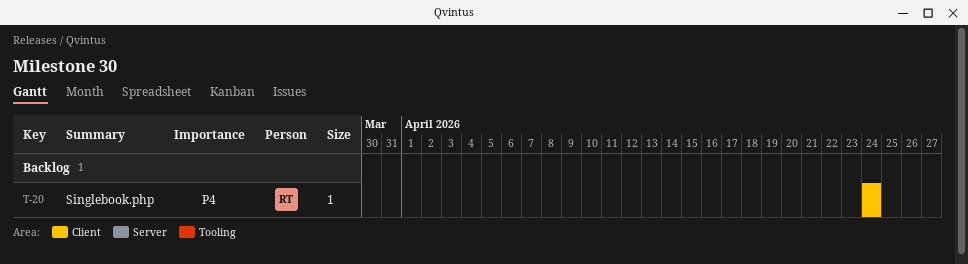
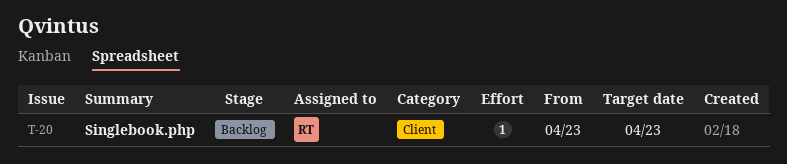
T-20, start: Apr 24 -> Apr 23
T-20, due: Apr 24 -> Apr 23

